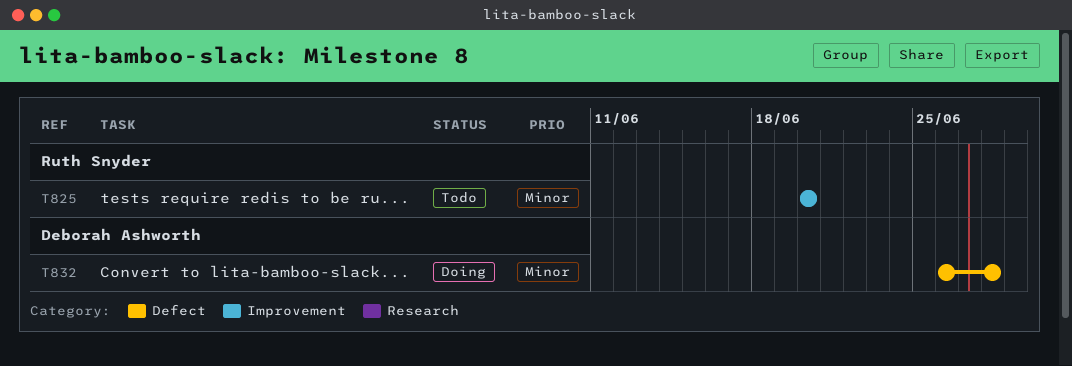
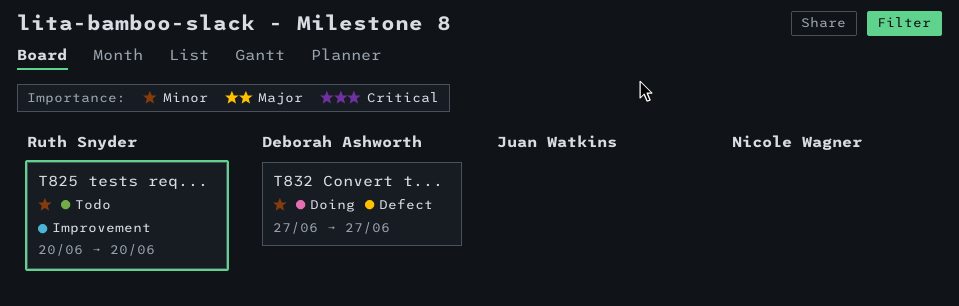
T832, start: Jun 26 -> Jun 27
T832, due: Jun 28 -> Jun 27

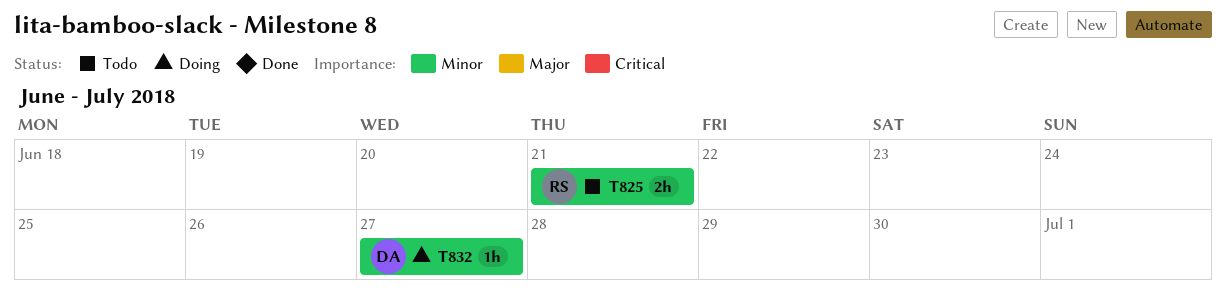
T825, start: Jun 20 -> Jun 21
T825, due: Jun 20 -> Jun 21

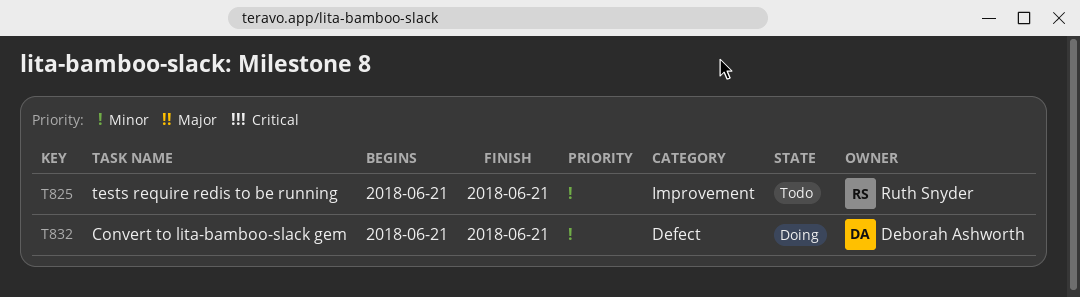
T832, start: Jun 27 -> Jun 21
T832, due: Jun 27 -> Jun 21

